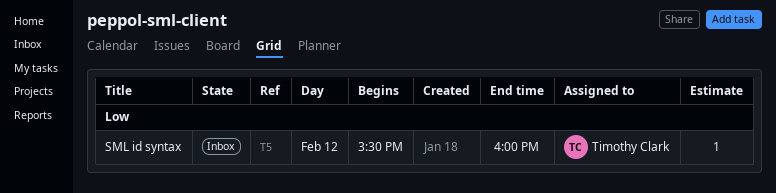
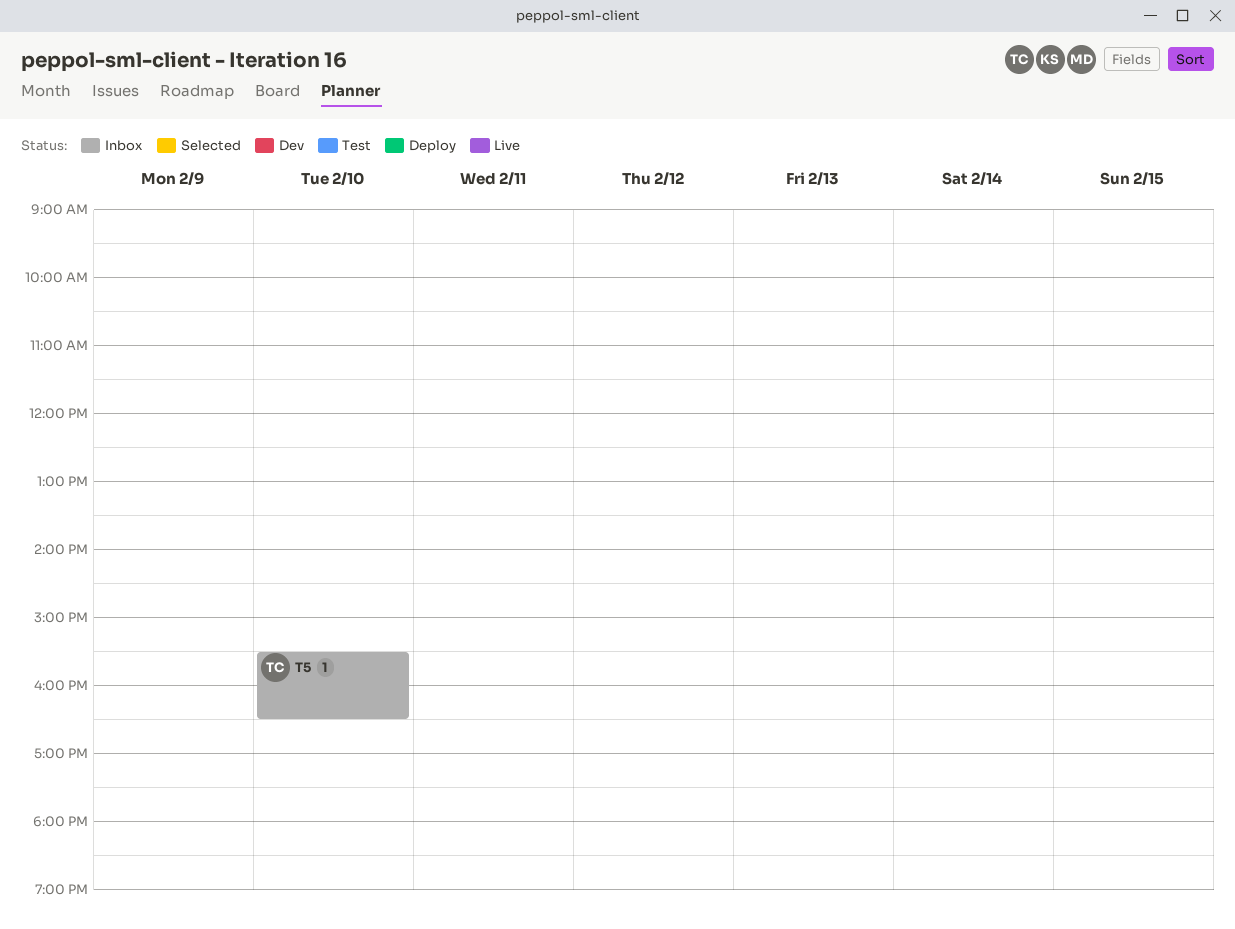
T5, day: Feb 12 -> Feb 10
T5, ends: 16:00 -> 16:30

